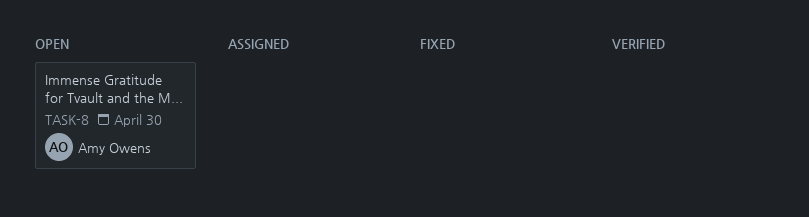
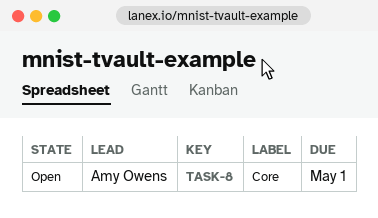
TASK-8, due: Apr 30 -> May 1

